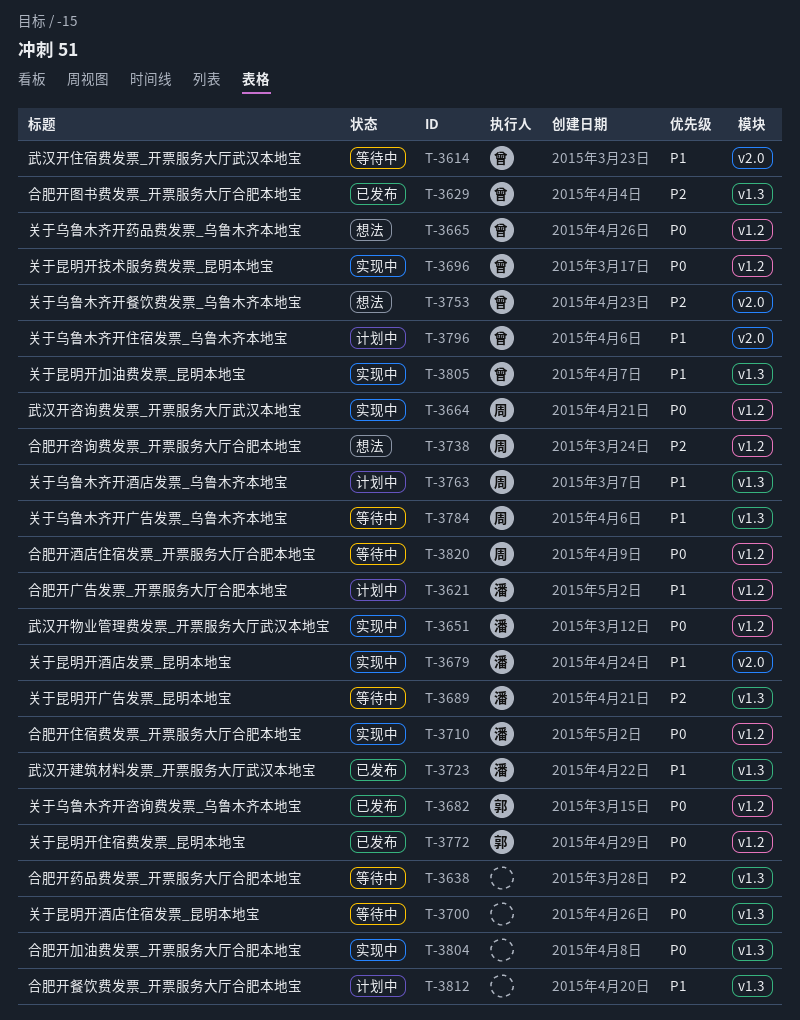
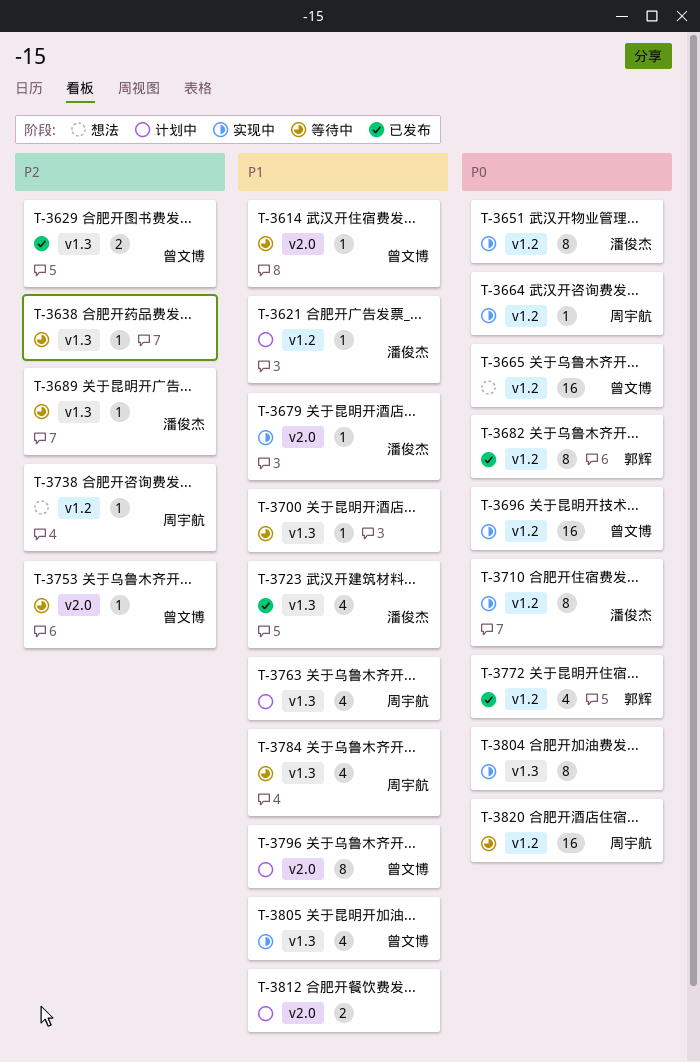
T-3700, priority: P0 -> P1
T-3753, status: 想法 -> 等待中
T-3812, label: v1.3 -> v2.0

